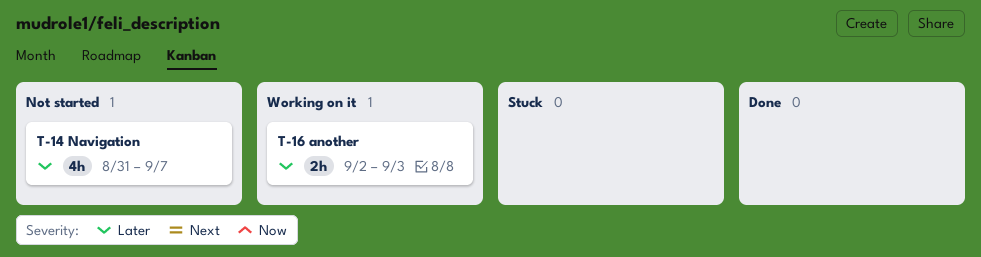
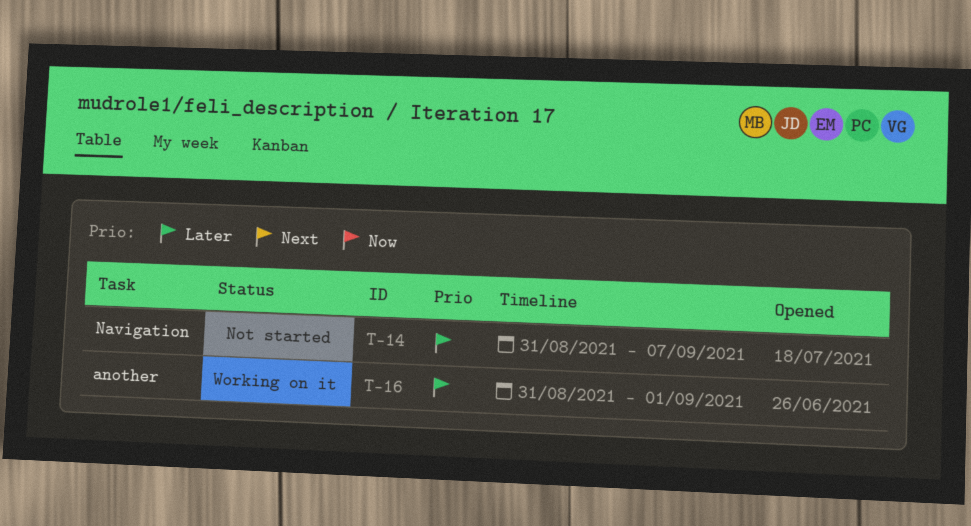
T-16, start: Sep 2 -> Aug 31
T-16, due: Sep 3 -> Sep 1

